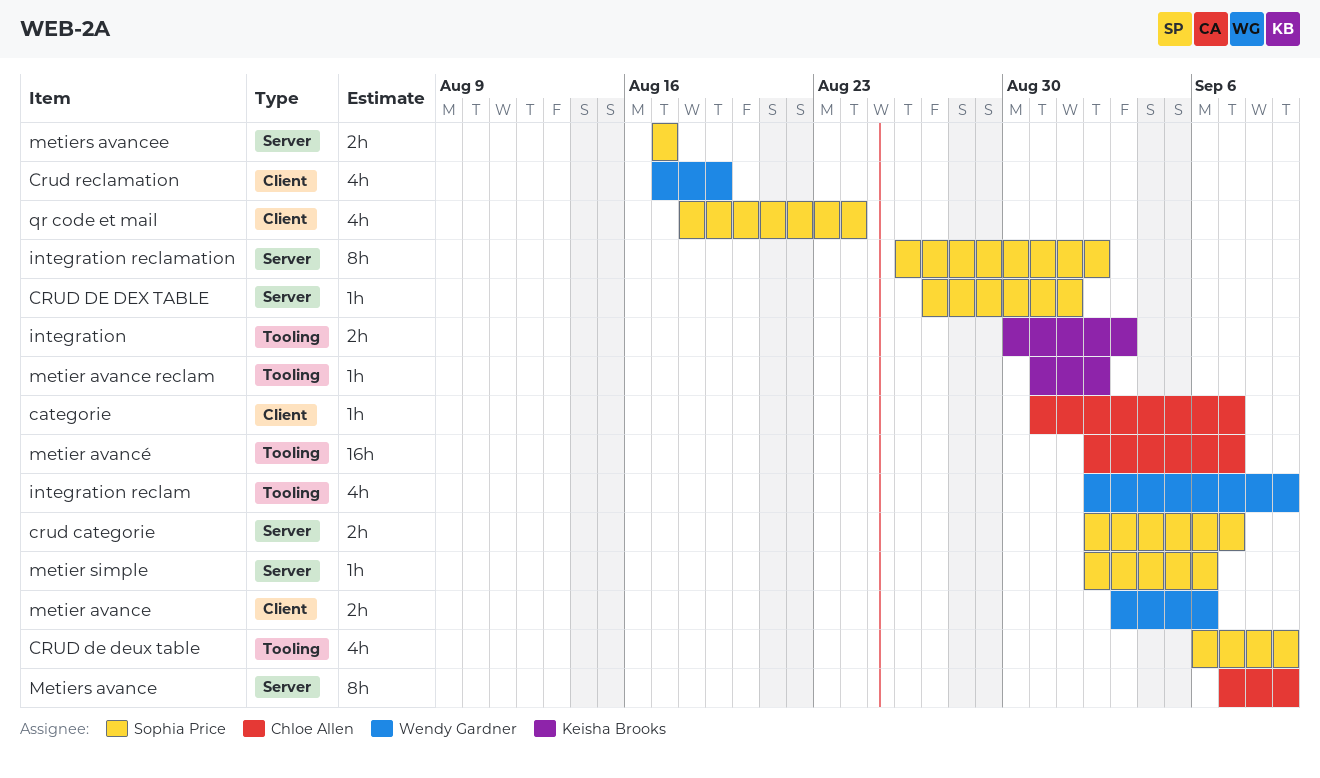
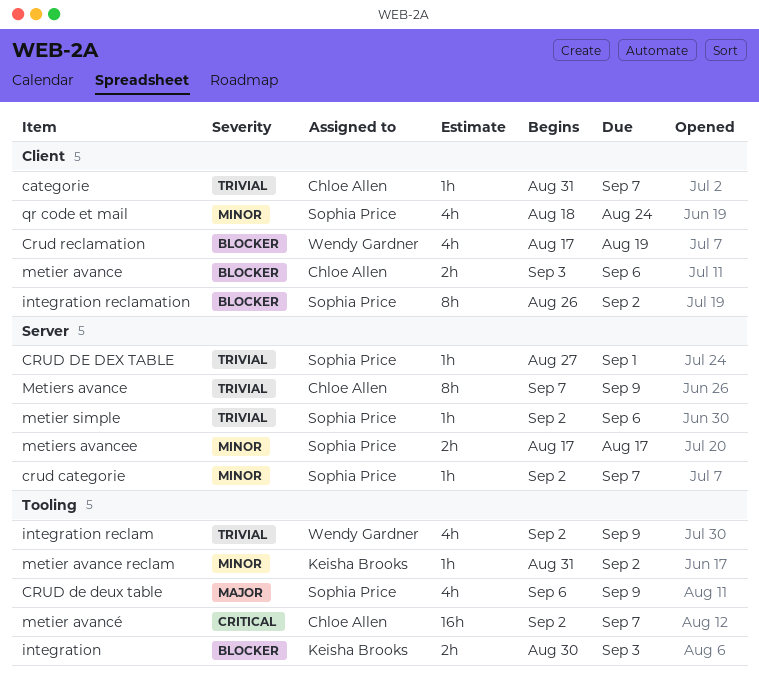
crud categorie, estimate: 2h -> 1h
integration reclamation, label: Server -> Client
metier avance, owner: Wendy Gardner -> Chloe Allen

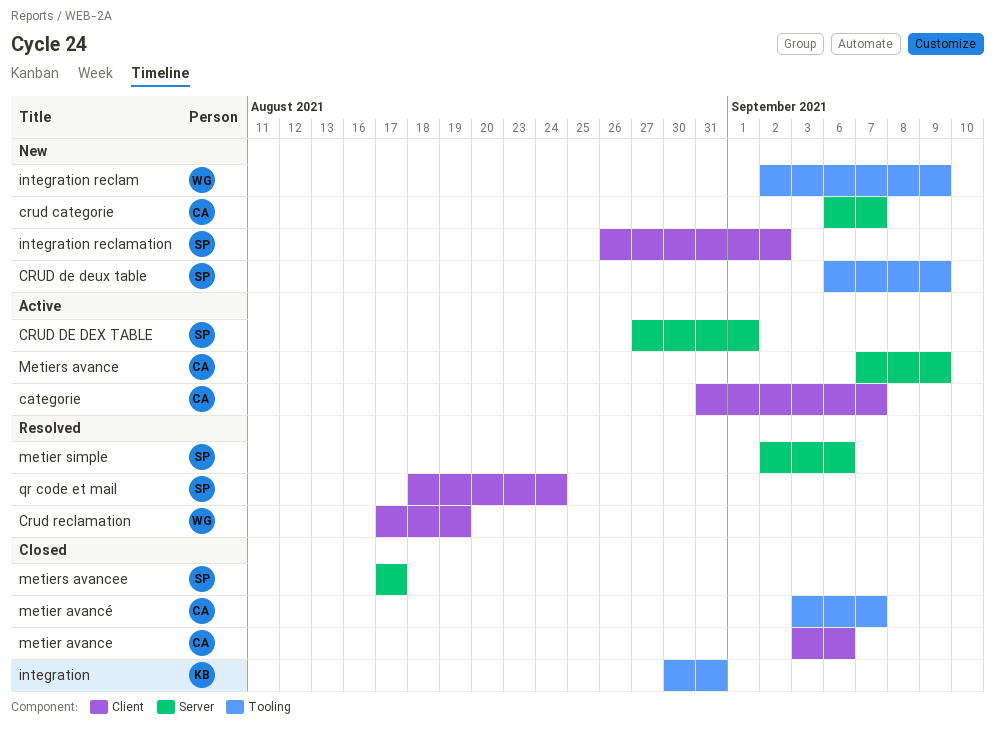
crud categorie, owner: Sophia Price -> Chloe Allen
crud categorie, start: Sep 2 -> Sep 6
integration, due: Sep 3 -> Aug 31
metier avance reclam: present -> none
metier avancé, start: Sep 2 -> Sep 3

